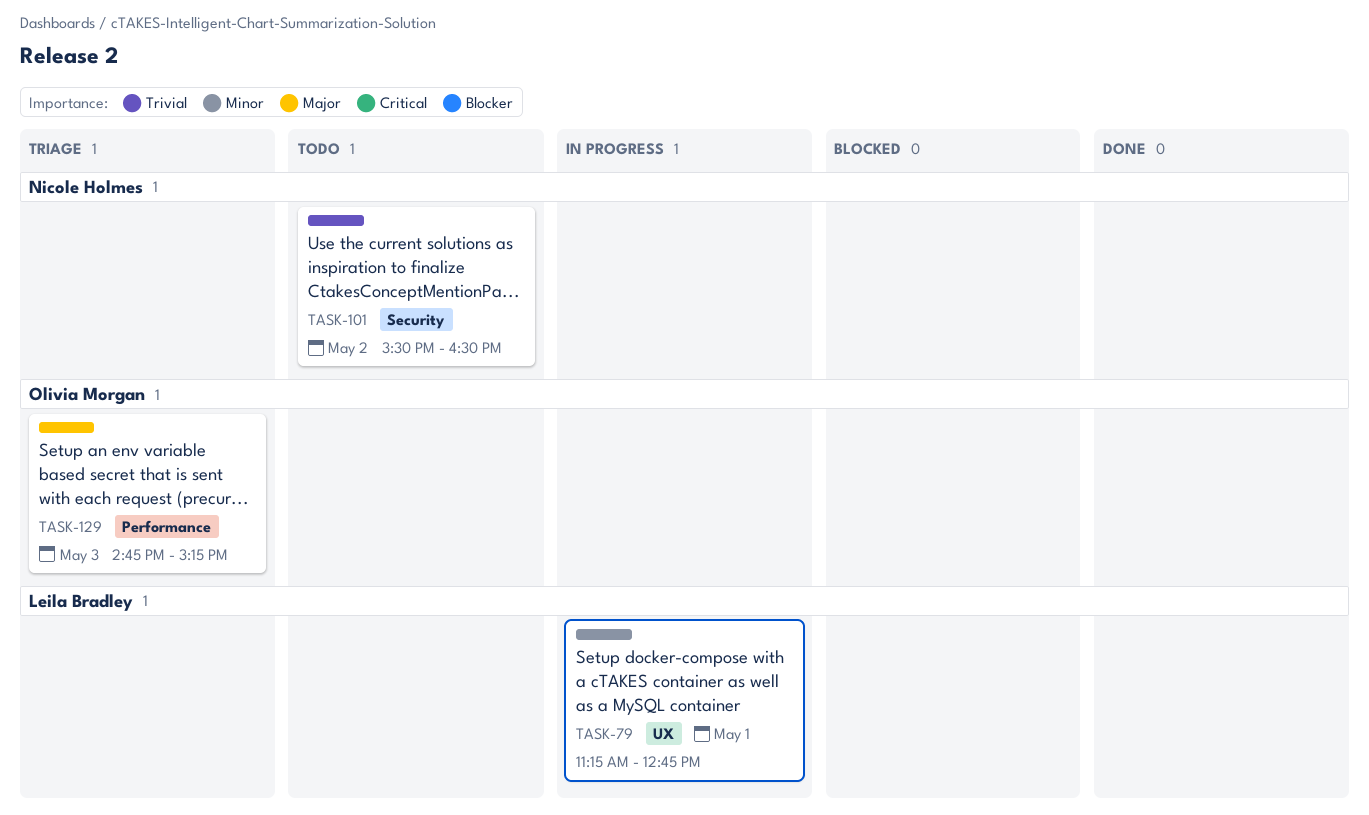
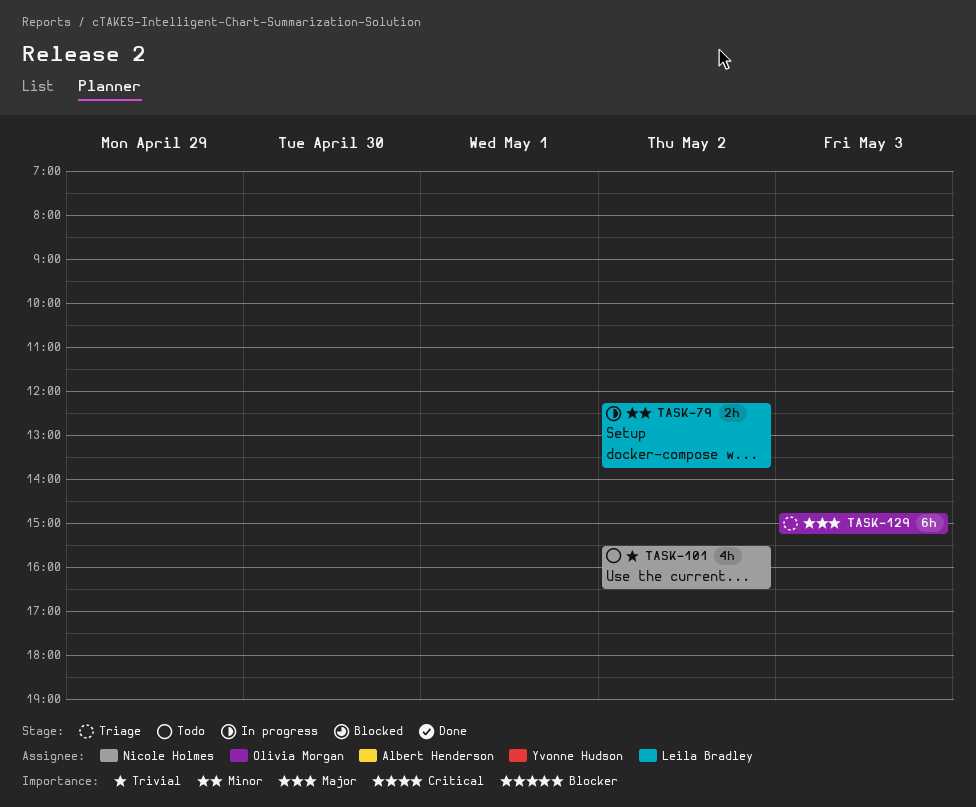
TASK-79, day: May 1 -> May 2
TASK-79, begins: 11:15 -> 12:15
TASK-79, ends: 12:45 -> 13:45

